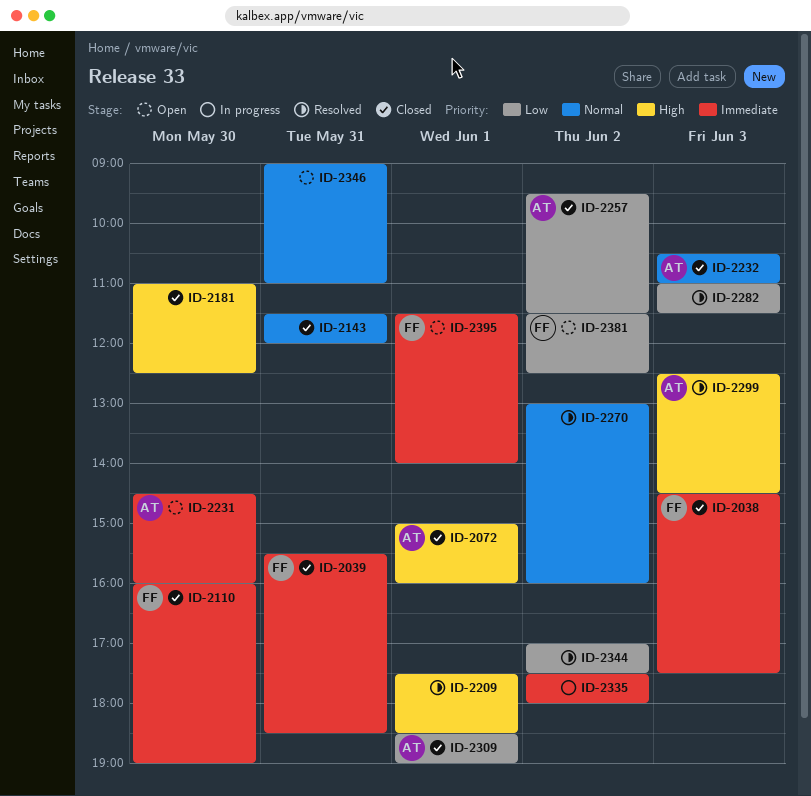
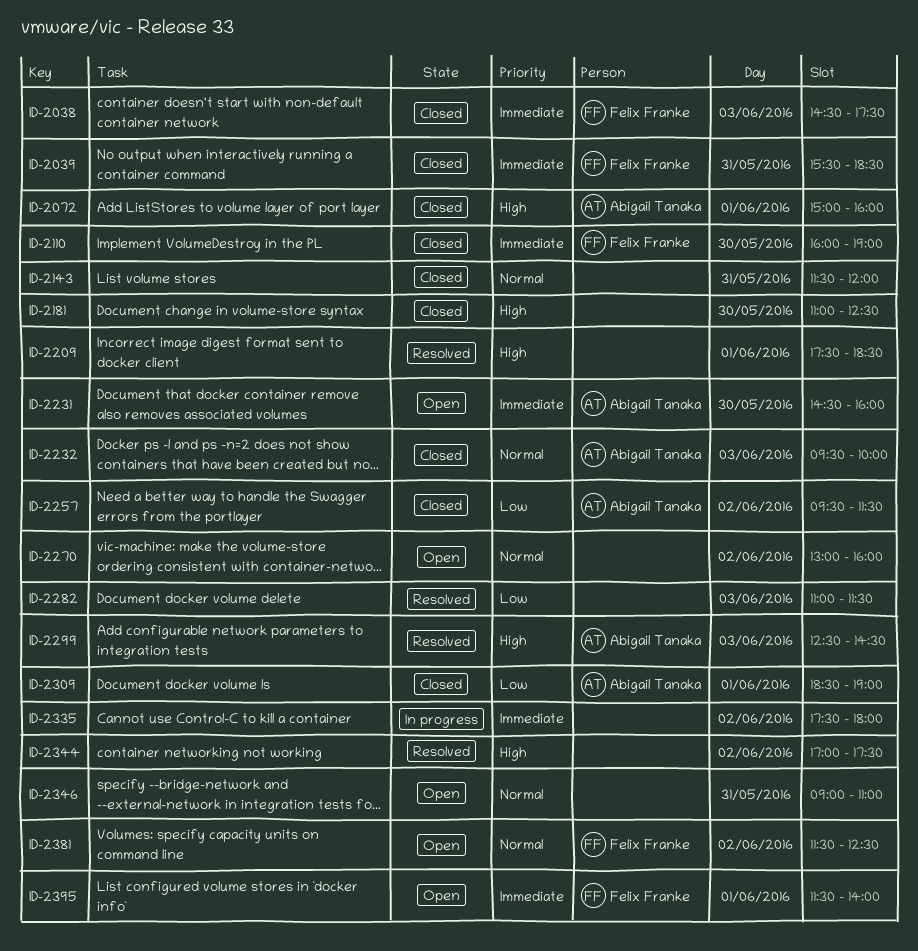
ID-2232, begins: 10:30 -> 09:30
ID-2232, ends: 11:00 -> 10:00
ID-2270, status: Resolved -> Open
ID-2344, priority: Low -> High
ID-2381, priority: Low -> Normal

